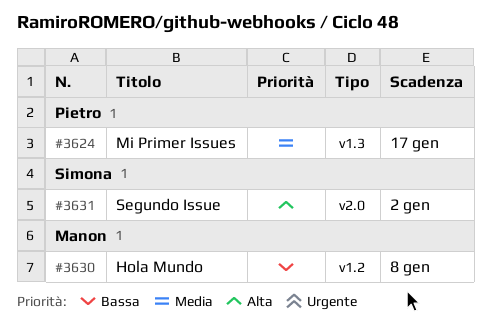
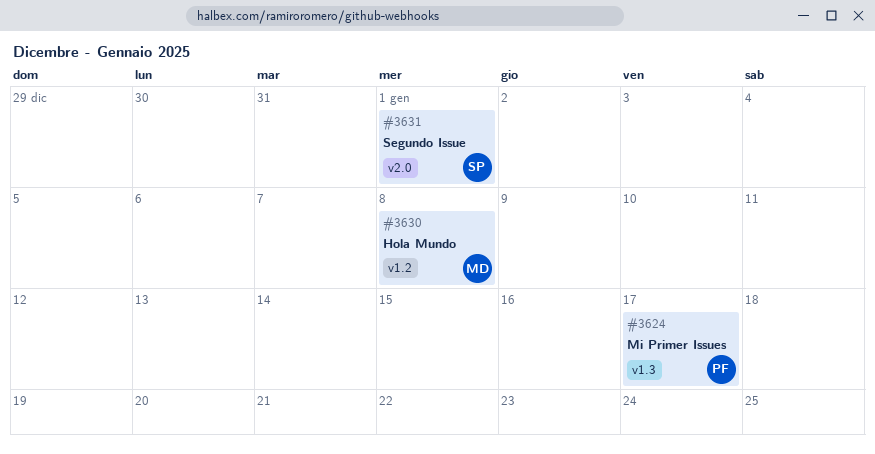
#3631, due: Jan 2 -> Jan 1

